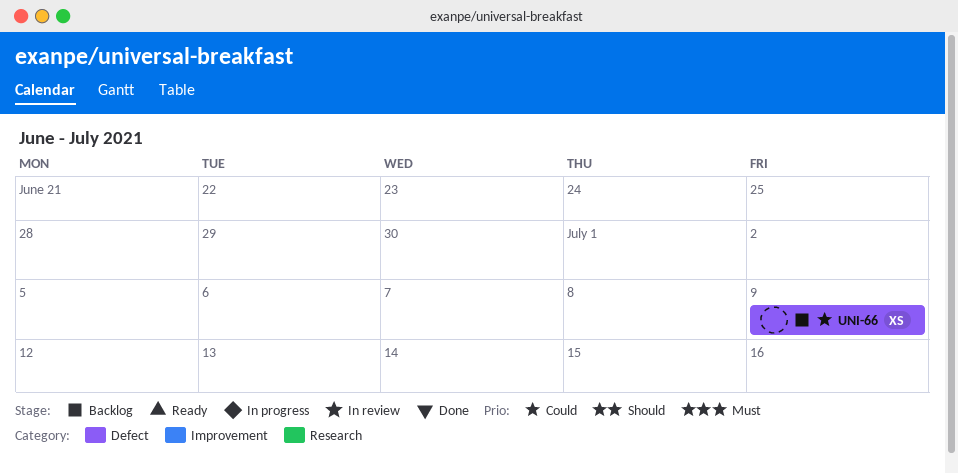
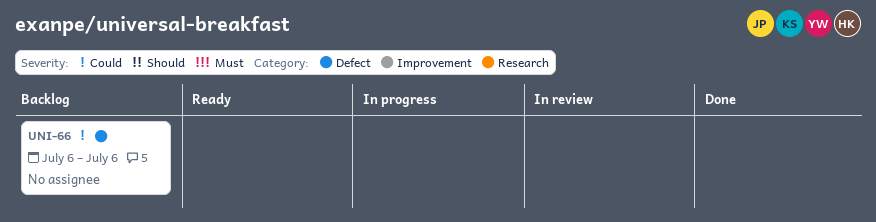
UNI-66, start: Jul 9 -> Jul 6
UNI-66, due: Jul 9 -> Jul 6

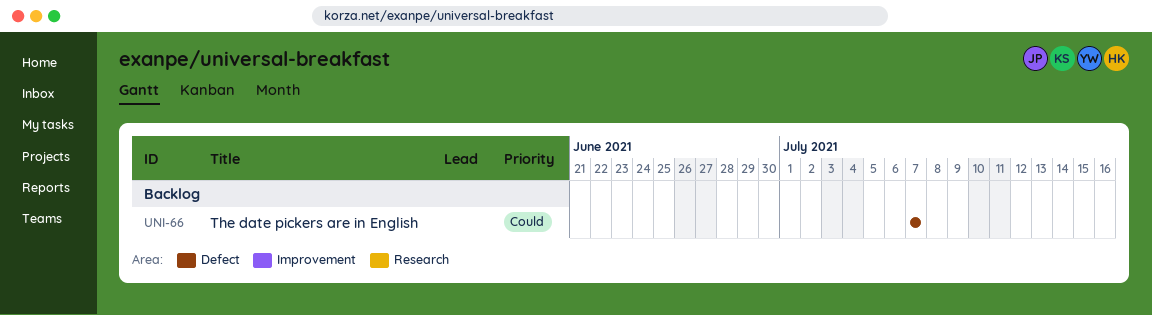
UNI-66, start: Jul 6 -> Jul 7
UNI-66, due: Jul 6 -> Jul 7

